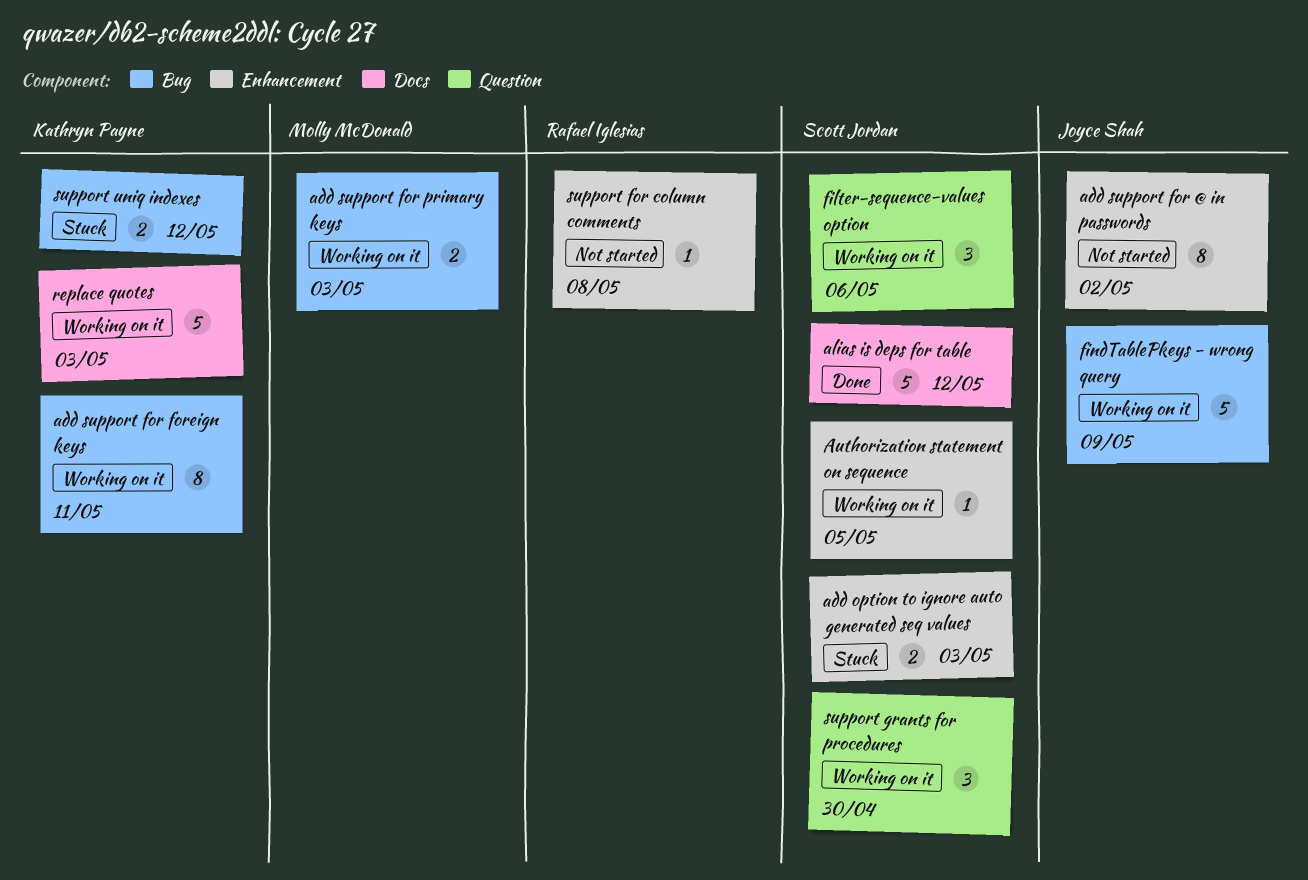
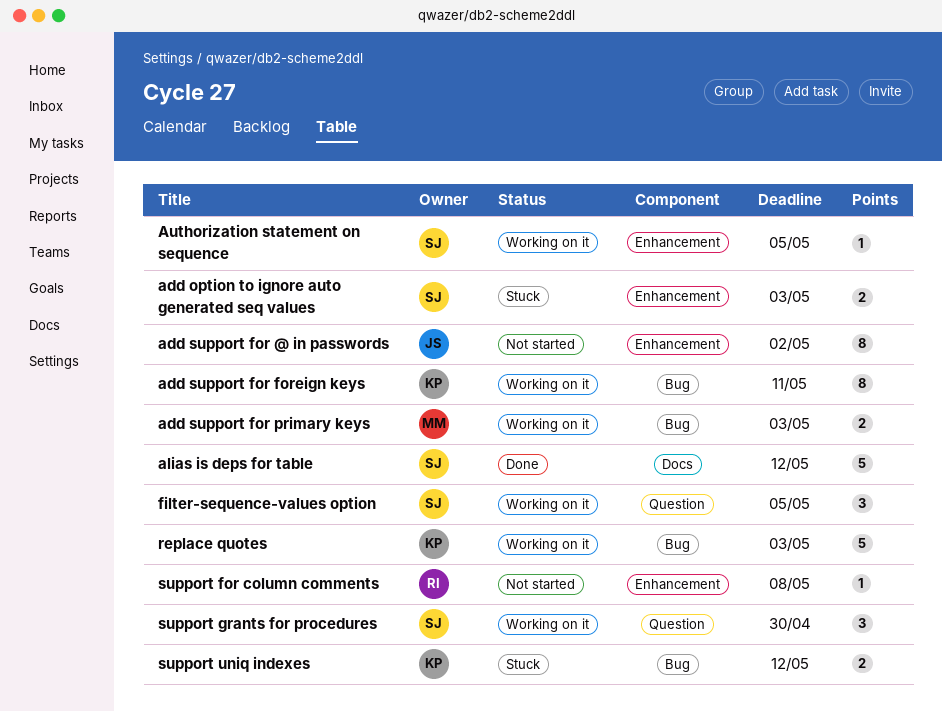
filter-sequence-values option, due: May 6 -> May 5
findTablePkeys - wrong query: present -> none
replace quotes, label: Docs -> Bug

